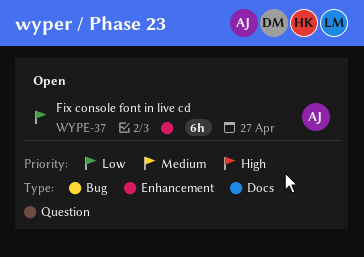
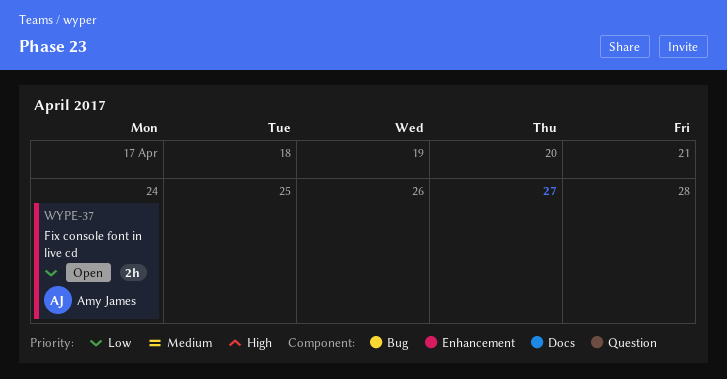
WYPE-37, estimate: 6h -> 2h
WYPE-37, due: Apr 27 -> Apr 24

